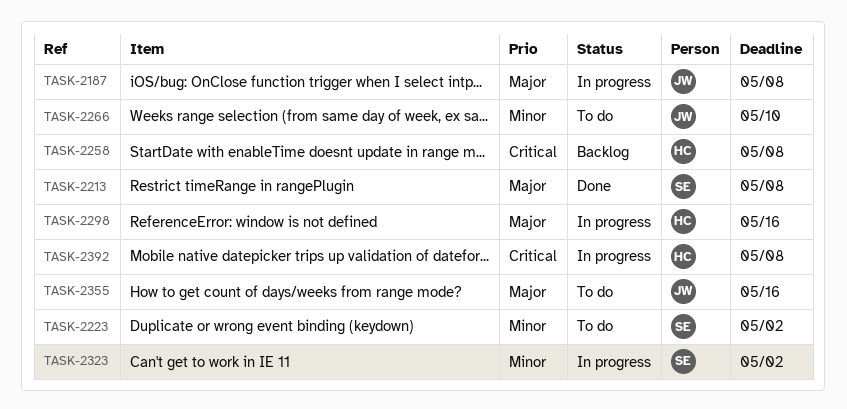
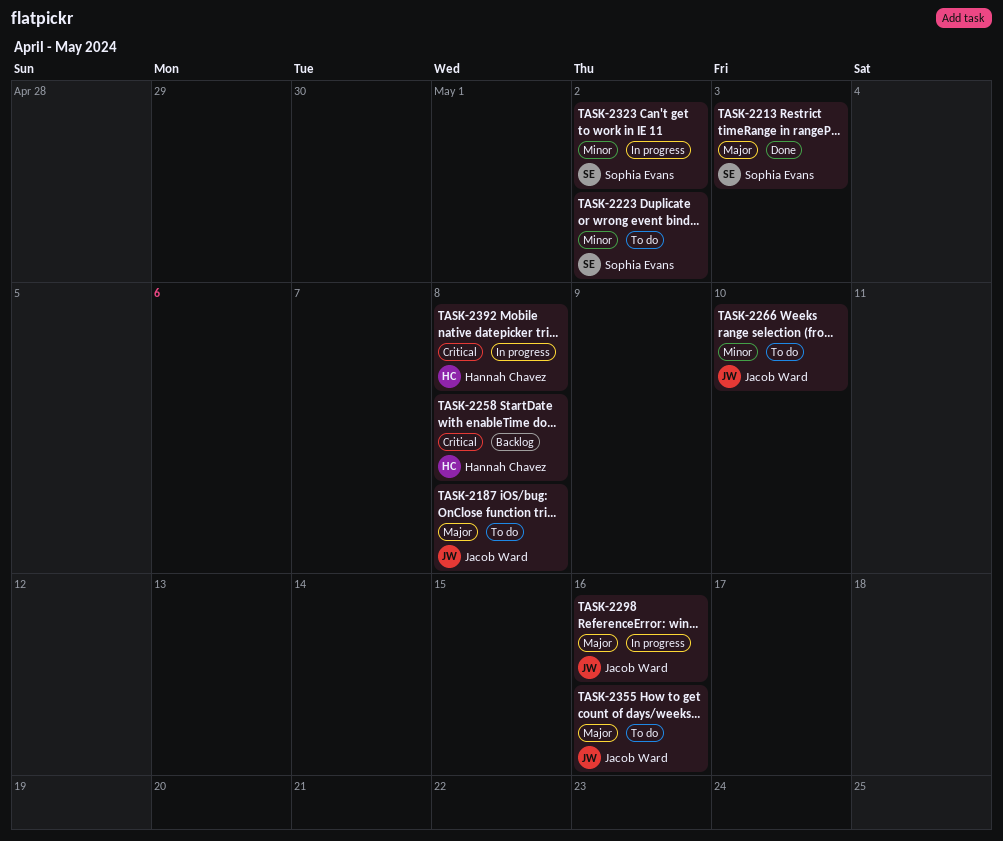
TASK-2187, status: In progress -> To do
TASK-2213, due: May 8 -> May 3
TASK-2298, owner: Hannah Chavez -> Jacob Ward

